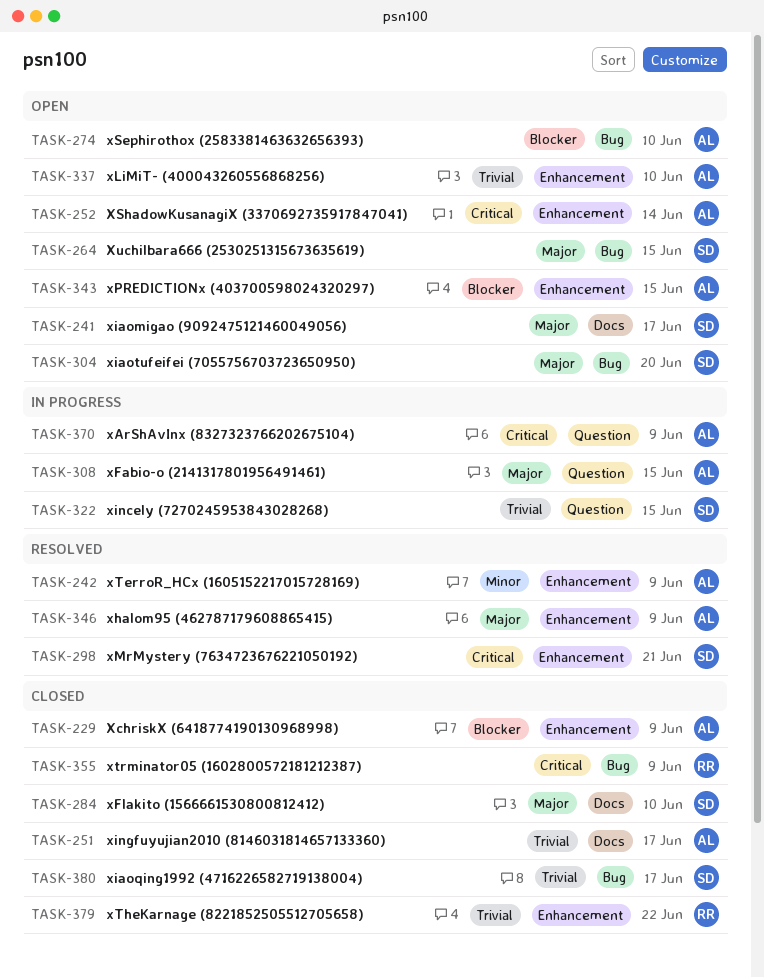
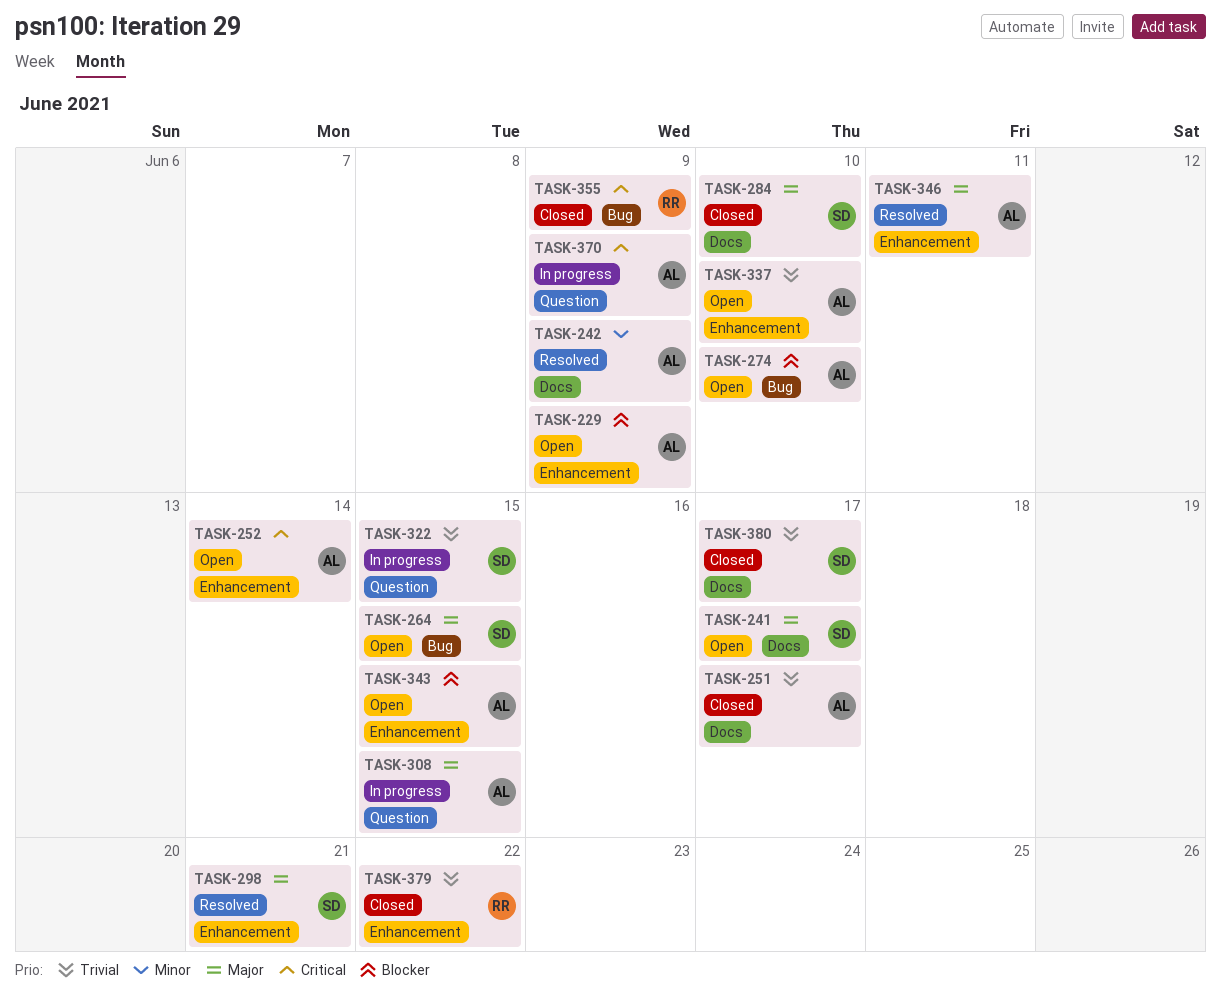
TASK-229, status: Closed -> Open
TASK-242, label: Enhancement -> Docs
TASK-298, priority: Critical -> Major
TASK-304: present -> none
TASK-346, due: Jun 9 -> Jun 11
TASK-380, label: Bug -> Docs

